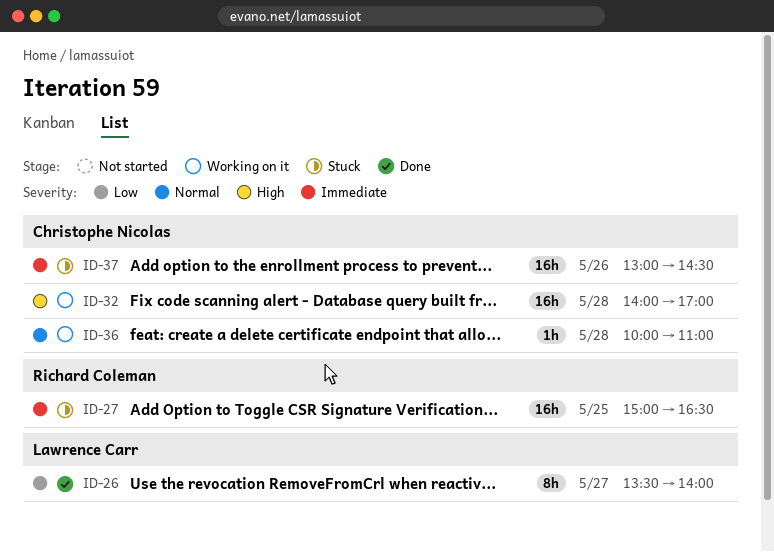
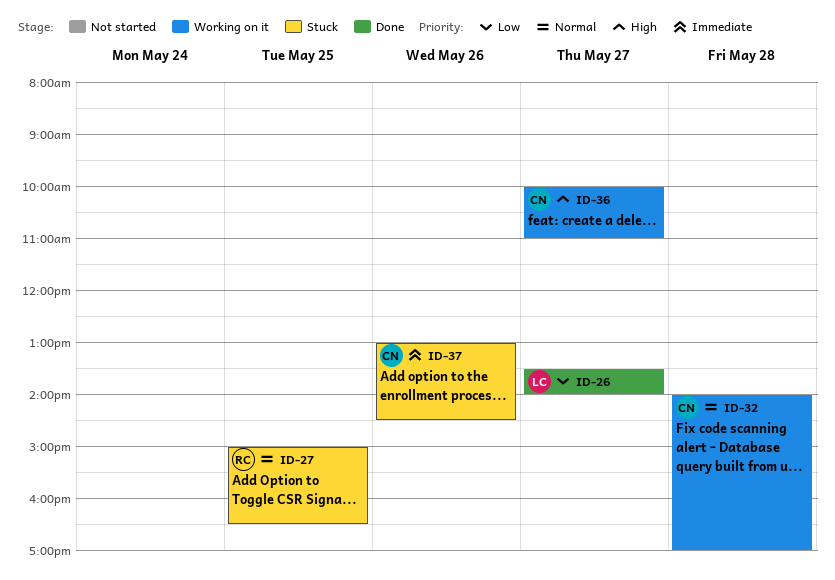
ID-27, priority: Immediate -> Normal
ID-32, priority: High -> Normal
ID-36, priority: Normal -> High
ID-36, day: May 28 -> May 27

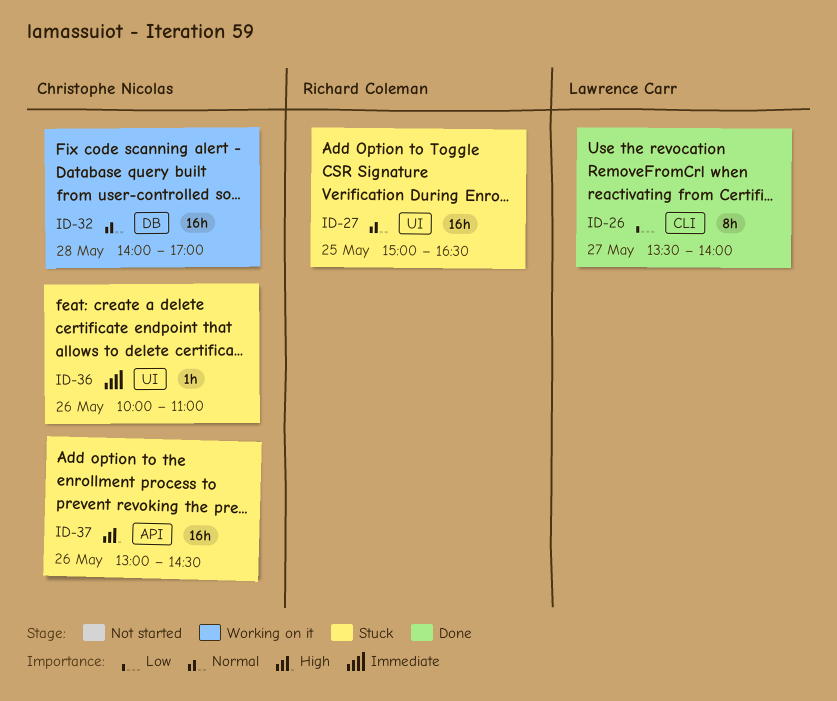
ID-36, status: Working on it -> Stuck
ID-36, priority: High -> Immediate
ID-36, day: May 27 -> May 26
ID-37, priority: Immediate -> High

